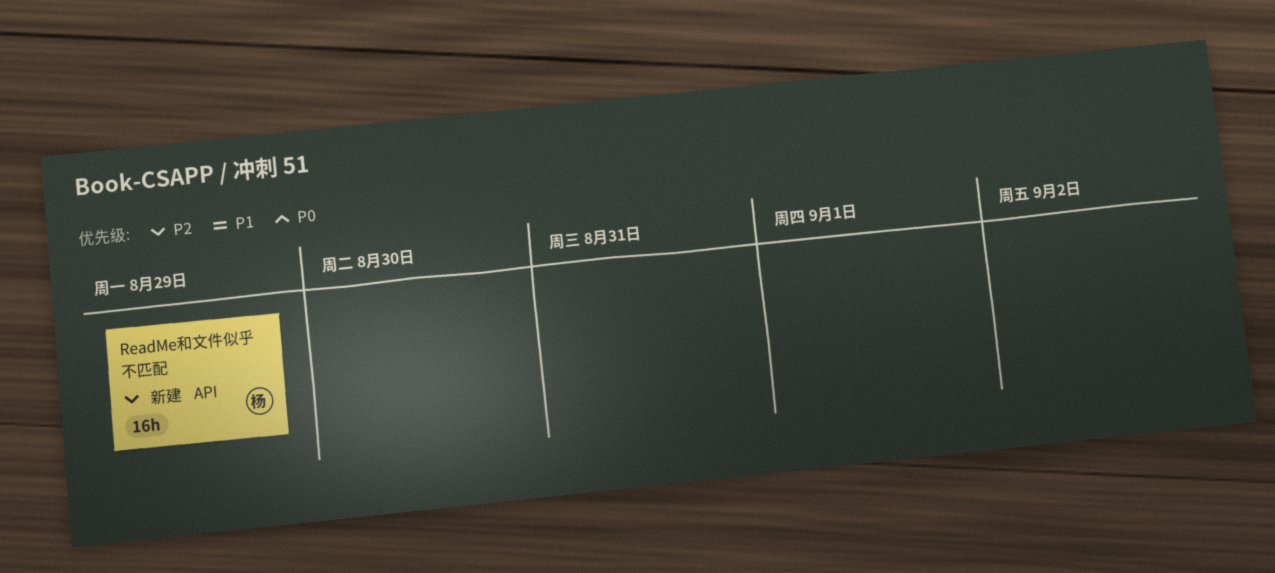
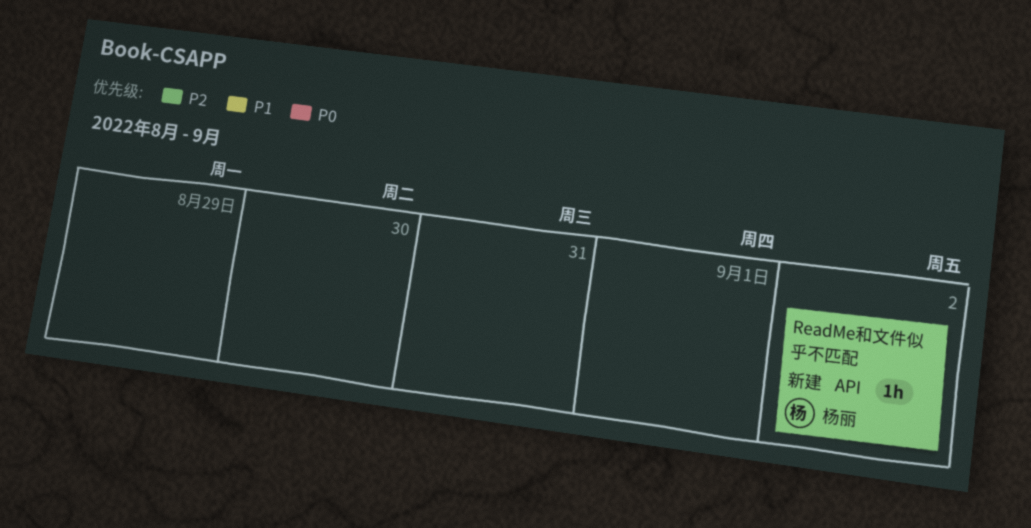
ReadMe和文件似乎不匹配, estimate: 16h -> 1h
ReadMe和文件似乎不匹配, due: Aug 29 -> Sep 2

